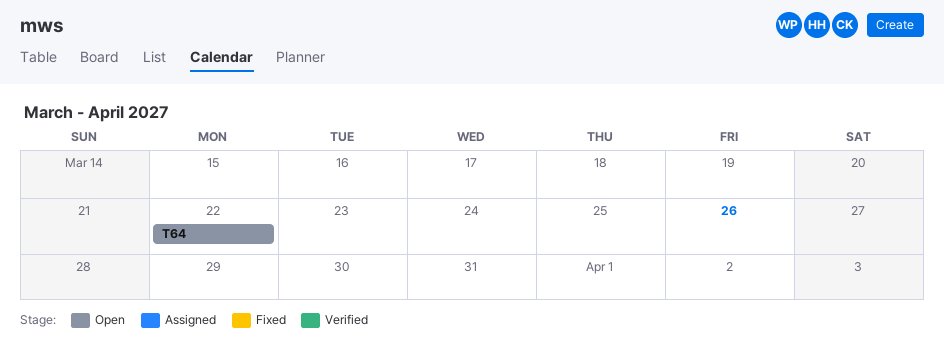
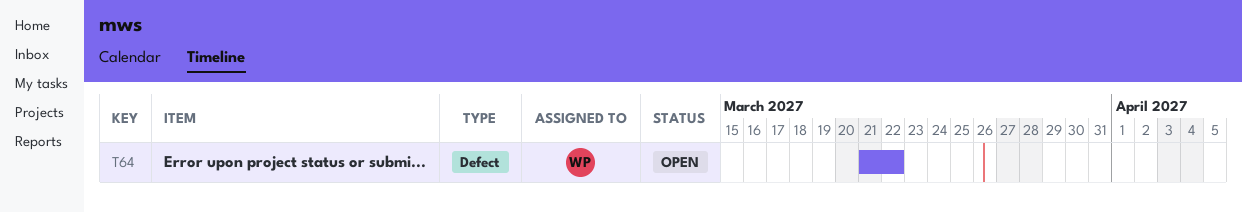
T64, start: Mar 22 -> Mar 21

